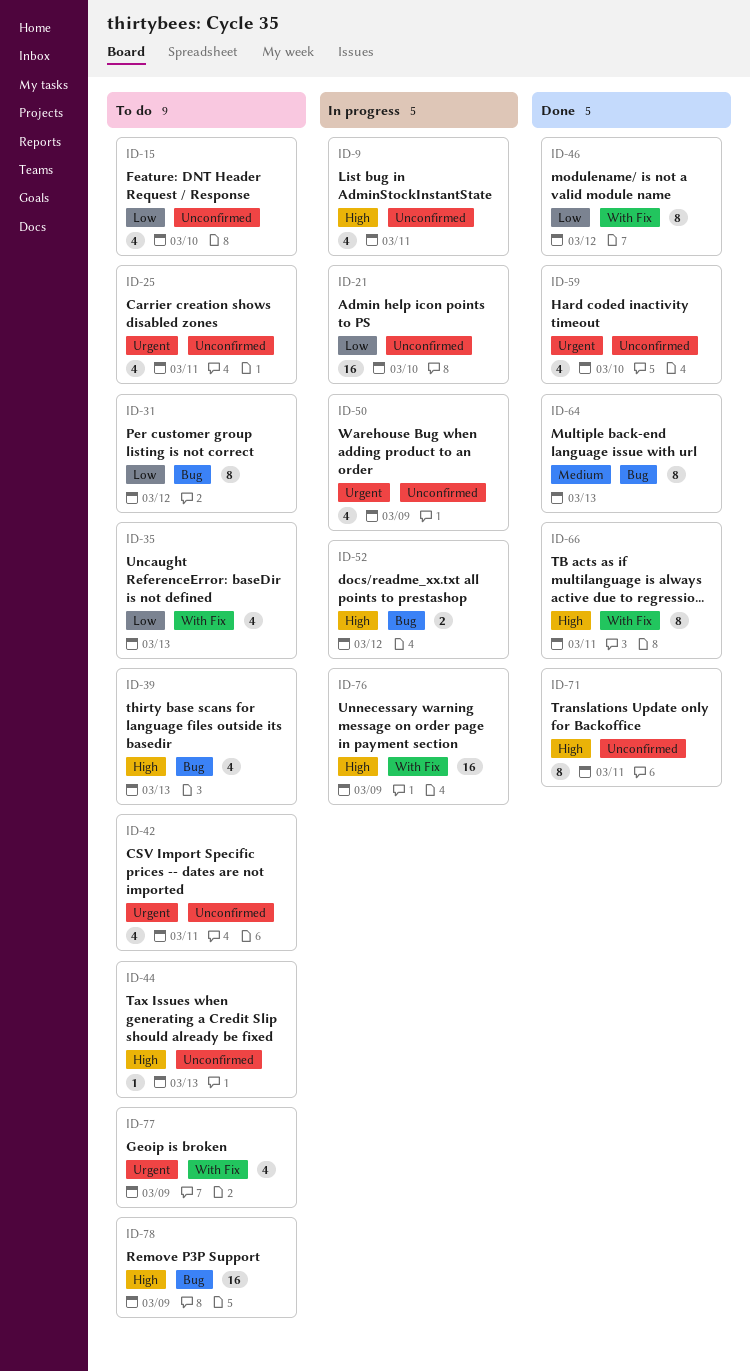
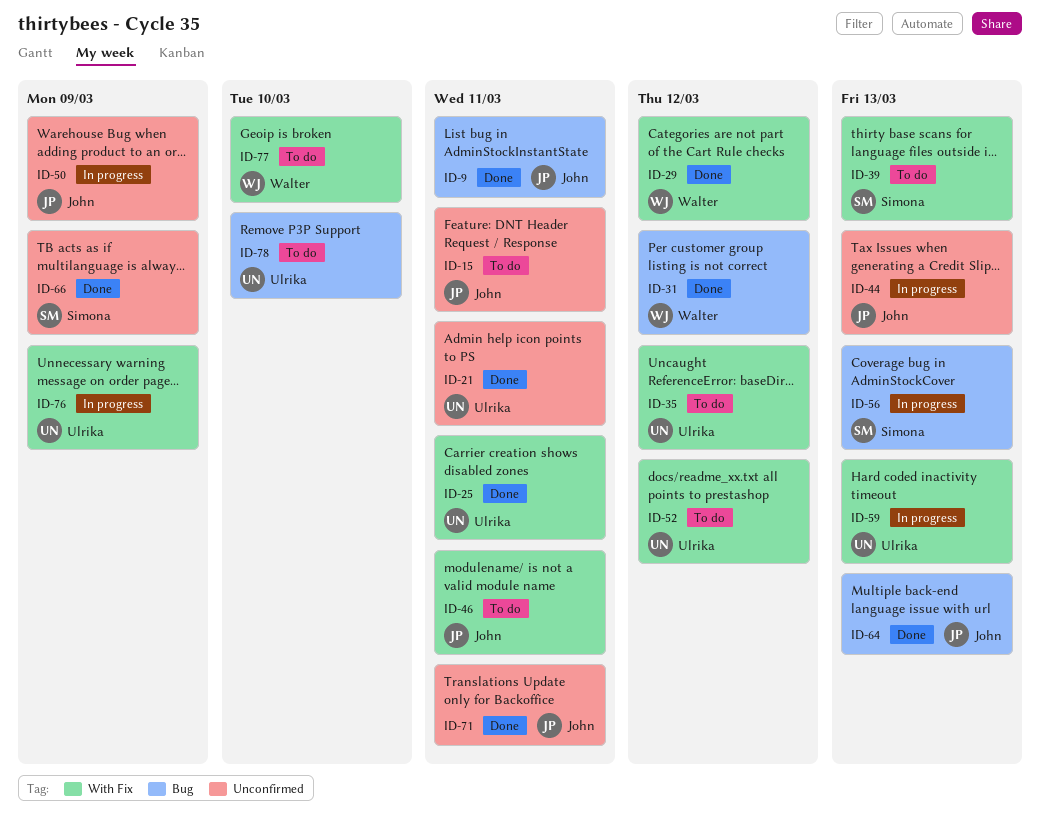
ID-9, status: In progress -> Done
ID-9, label: Unconfirmed -> Bug
ID-15, due: Mar 10 -> Mar 11
ID-21, status: In progress -> Done
ID-21, due: Mar 10 -> Mar 11
ID-25, status: To do -> Done
ID-25, label: Unconfirmed -> With Fix
ID-29: none -> present
ID-31, status: To do -> Done
ID-35, due: Mar 13 -> Mar 12
ID-39, label: Bug -> With Fix
ID-42: present -> none
ID-44, status: To do -> In progress
ID-46, status: Done -> To do
ID-46, due: Mar 12 -> Mar 11
ID-52, status: In progress -> To do
ID-52, label: Bug -> With Fix
ID-56: none -> present
ID-59, status: Done -> In progress
ID-59, label: Unconfirmed -> With Fix
ID-59, due: Mar 10 -> Mar 13
ID-66, label: With Fix -> Unconfirmed
ID-66, due: Mar 11 -> Mar 9
ID-77, due: Mar 9 -> Mar 10
ID-78, due: Mar 9 -> Mar 10

